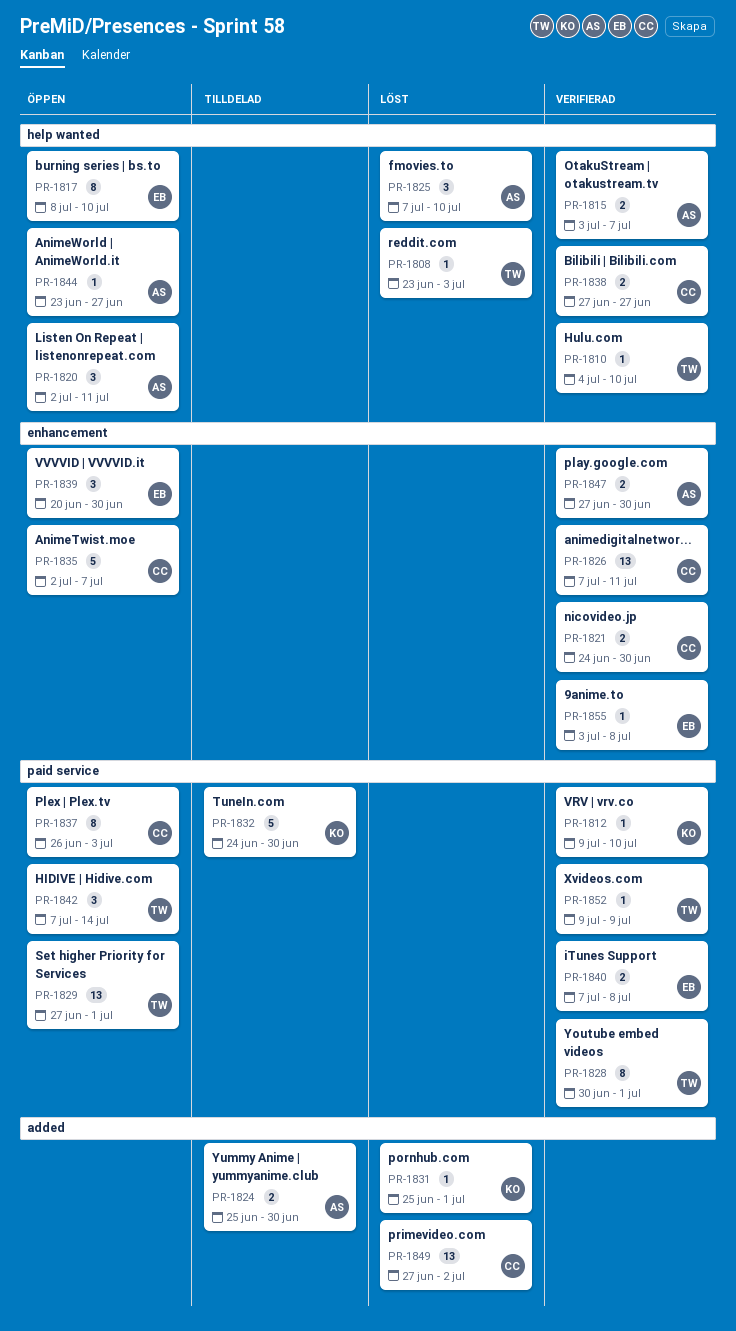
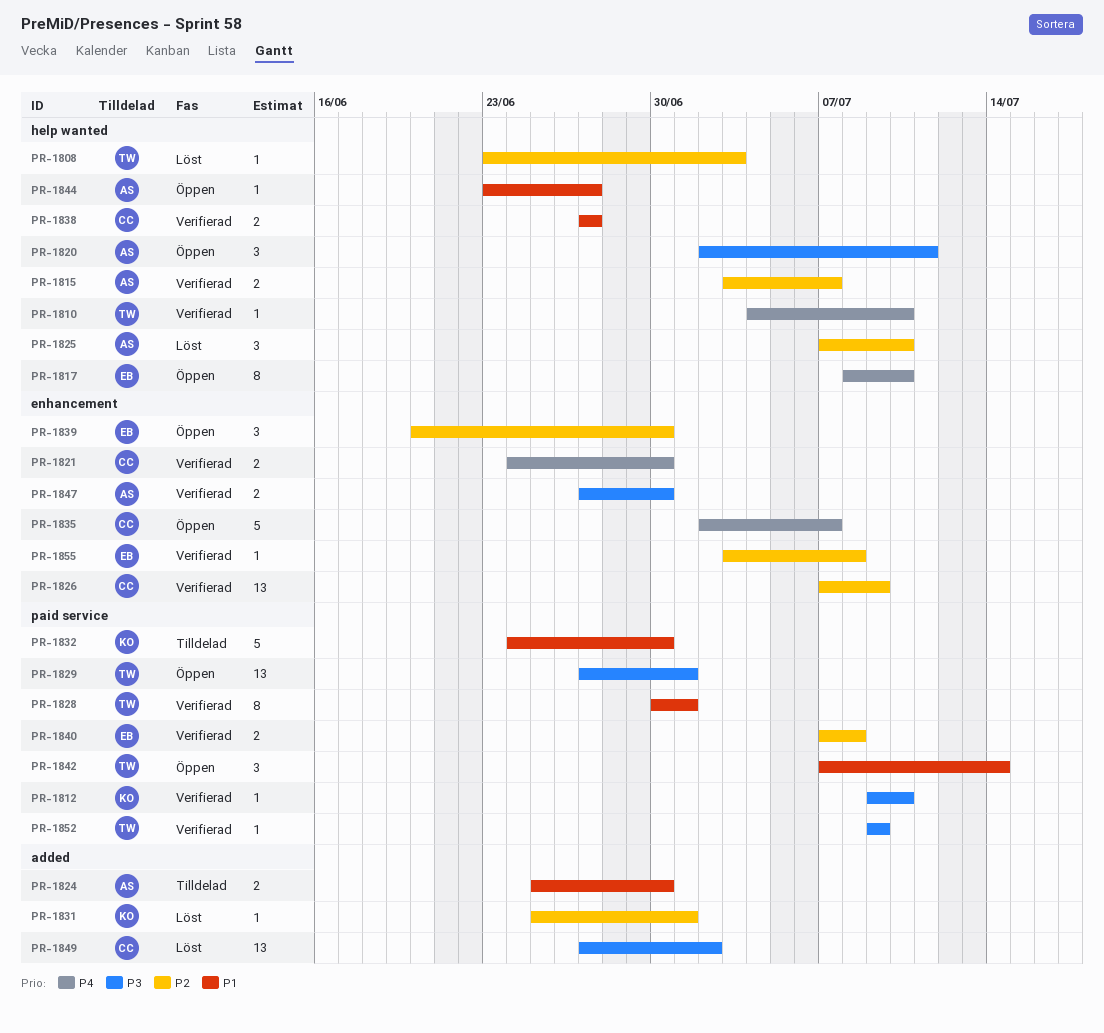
PR-1826, due: Jul 11 -> Jul 9
PR-1837: present -> none

